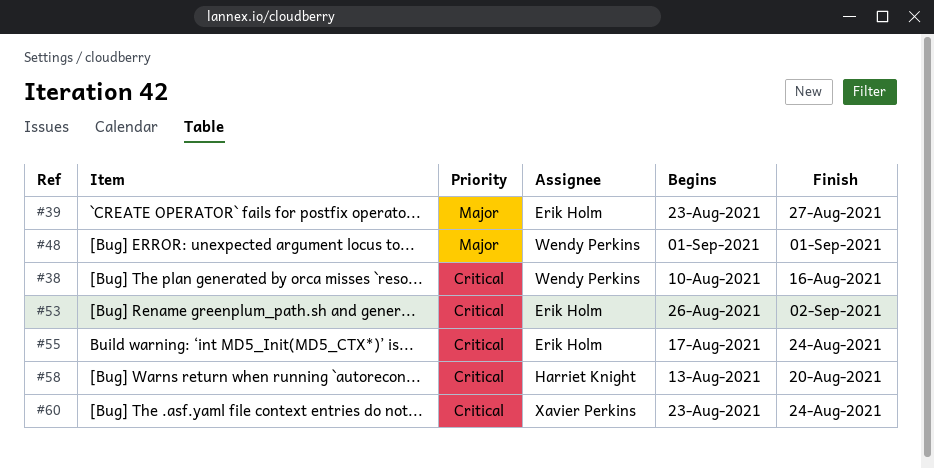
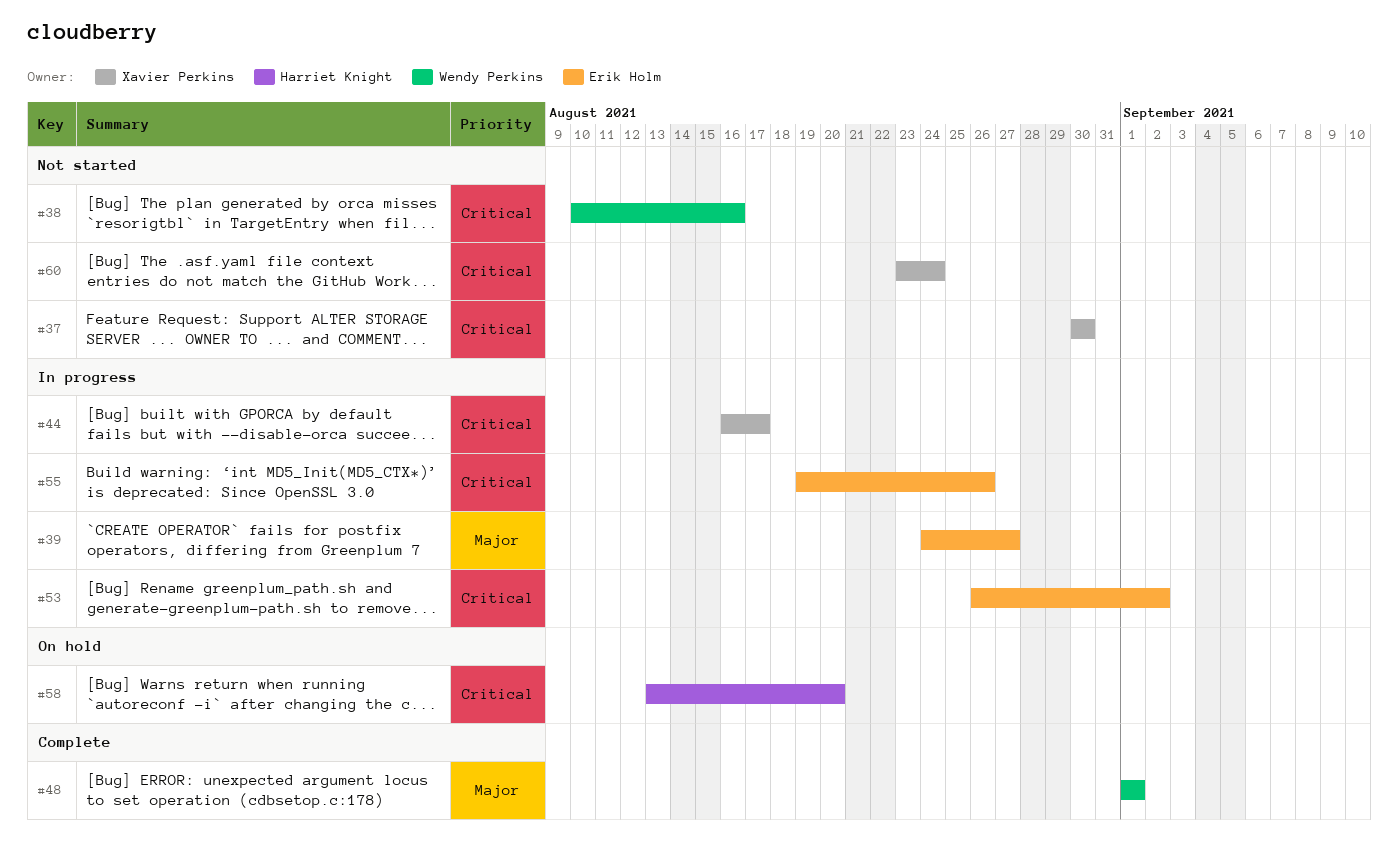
#37: none -> present
#39, start: Aug 23 -> Aug 24
#44: none -> present
#55, start: Aug 17 -> Aug 19
#55, due: Aug 24 -> Aug 26

